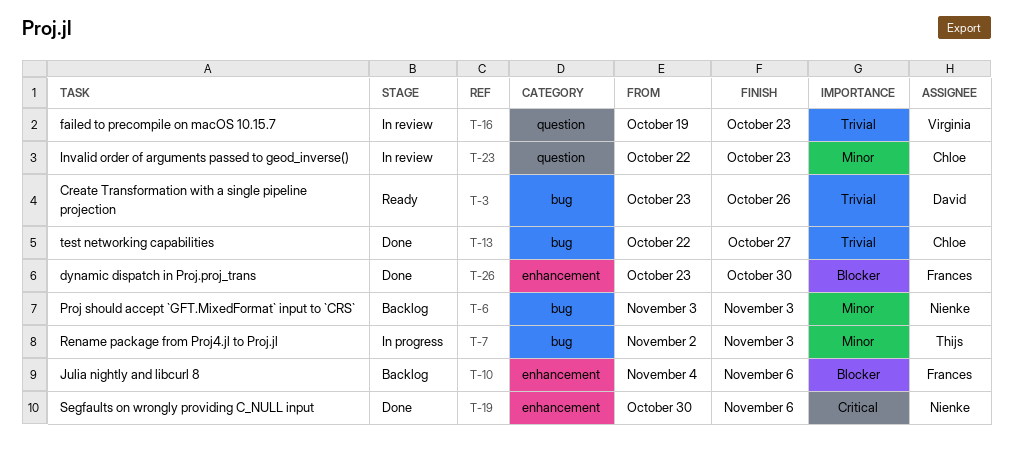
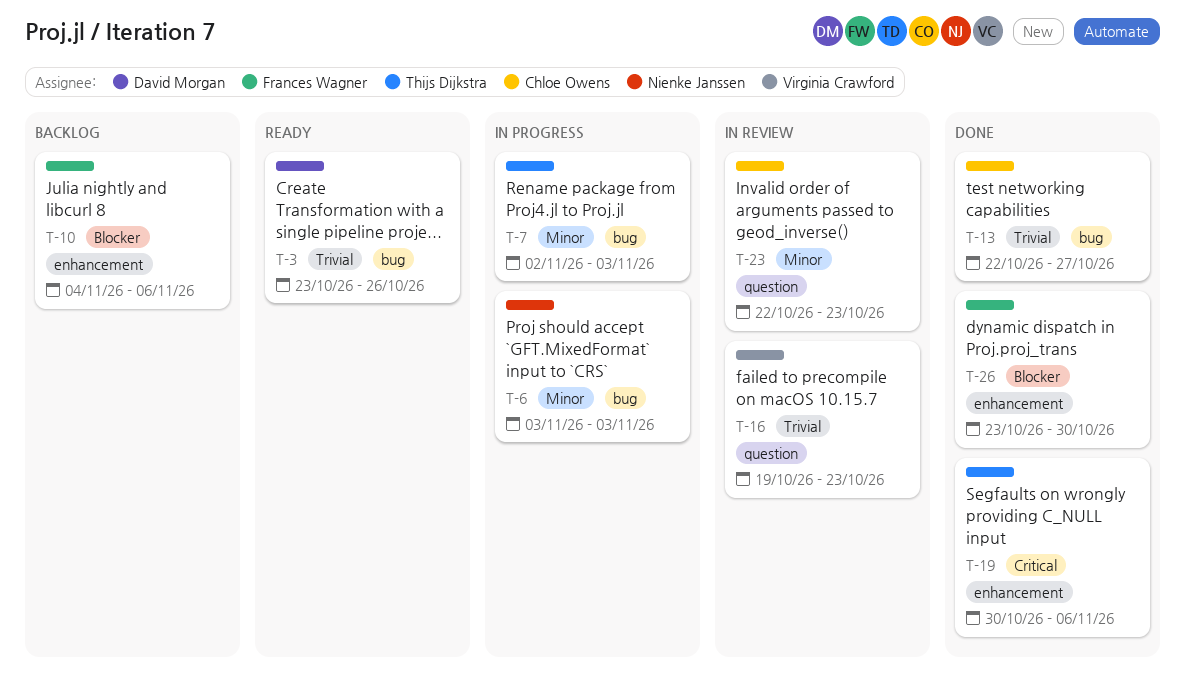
T-6, status: Backlog -> In progress
T-19, owner: Nienke Janssen -> Thijs Dijkstra

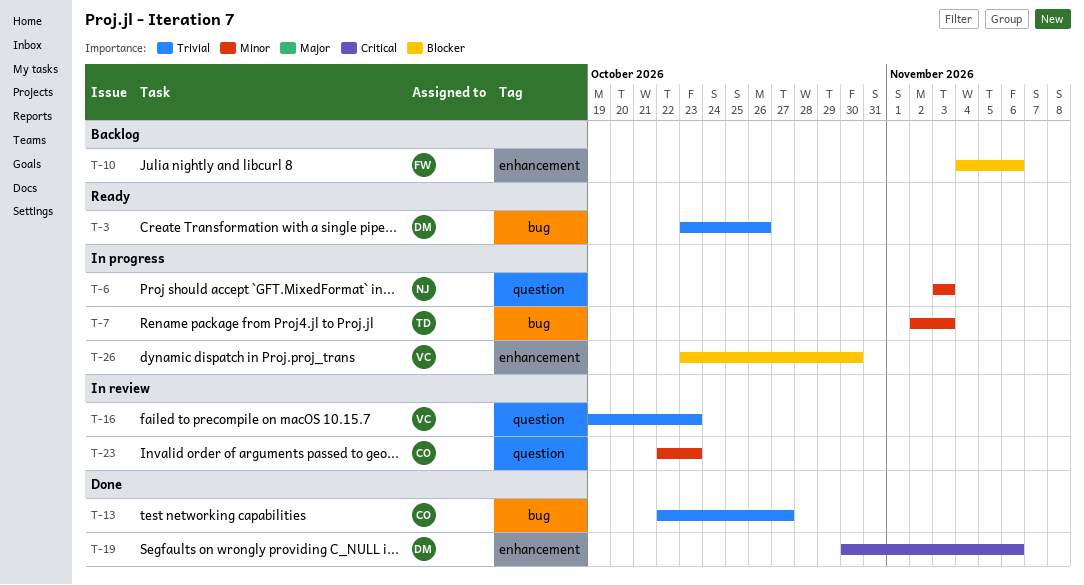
T-6, label: bug -> question
T-19, owner: Thijs Dijkstra -> David Morgan
T-26, status: Done -> In progress
T-26, owner: Frances Wagner -> Virginia Crawford

